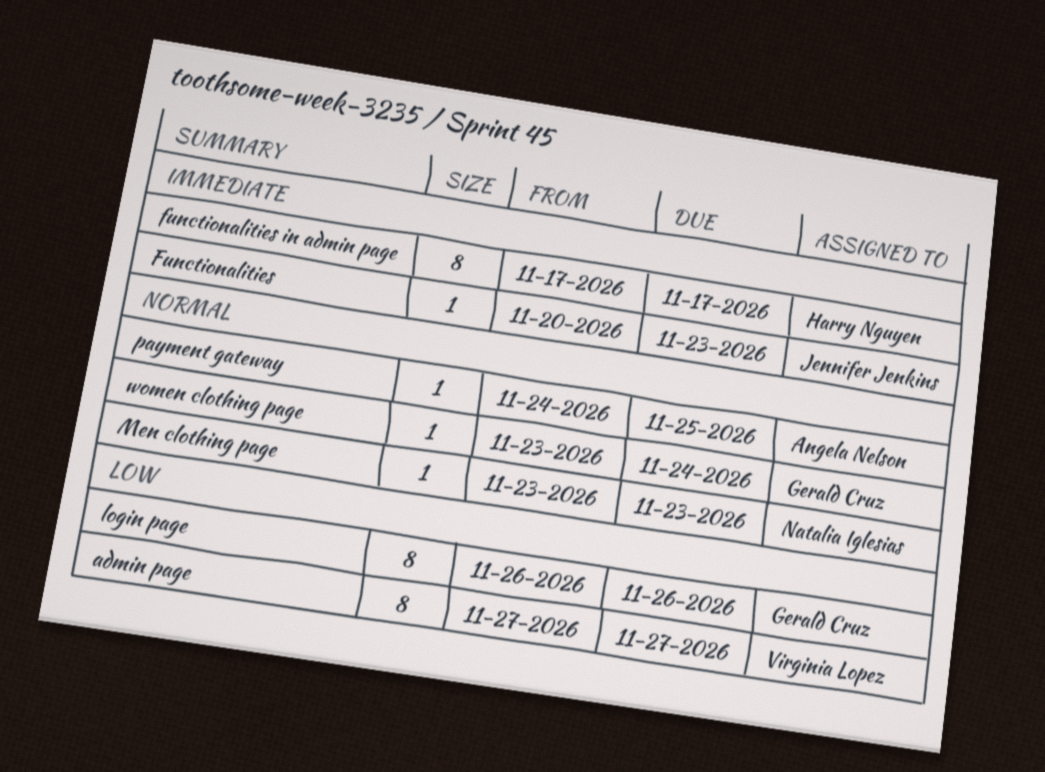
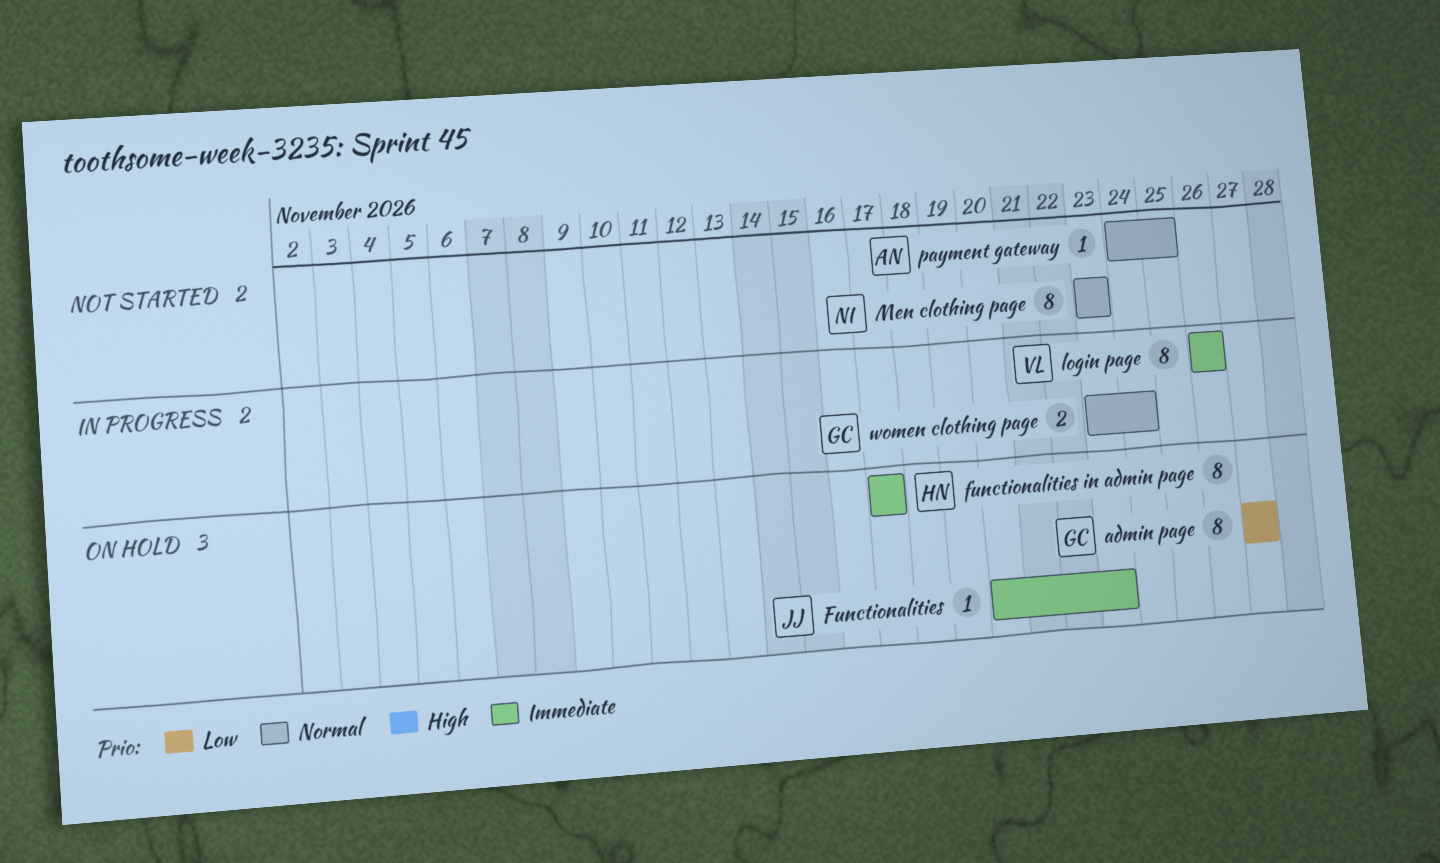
admin page, owner: Virginia Lopez -> Gerald Cruz
login page, owner: Gerald Cruz -> Virginia Lopez
login page, priority: Low -> Immediate
Men clothing page, estimate: 1 -> 8
women clothing page, estimate: 1 -> 2

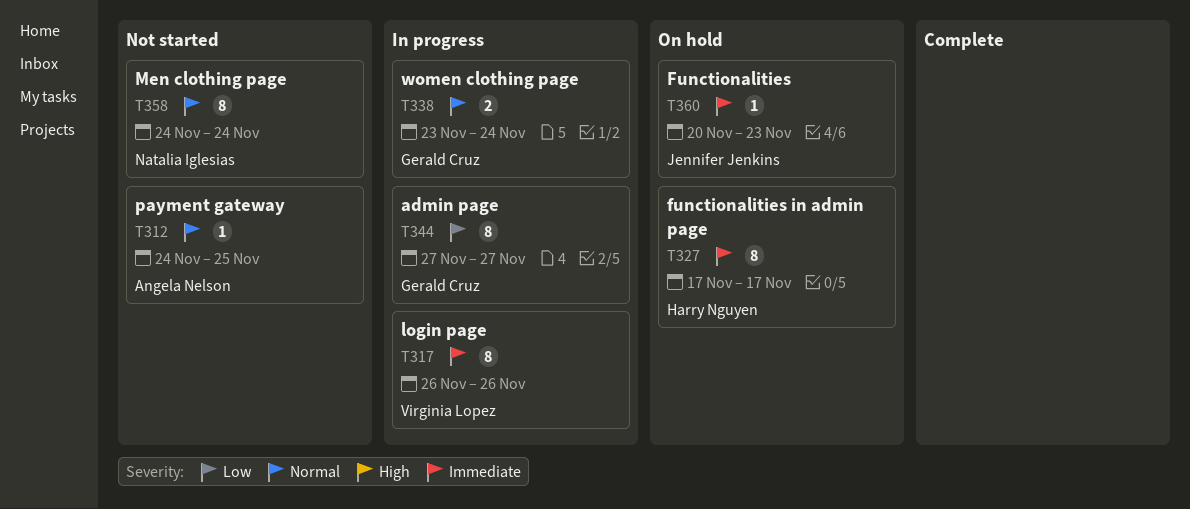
admin page, status: On hold -> In progress
Men clothing page, start: Nov 23 -> Nov 24
Men clothing page, due: Nov 23 -> Nov 24

